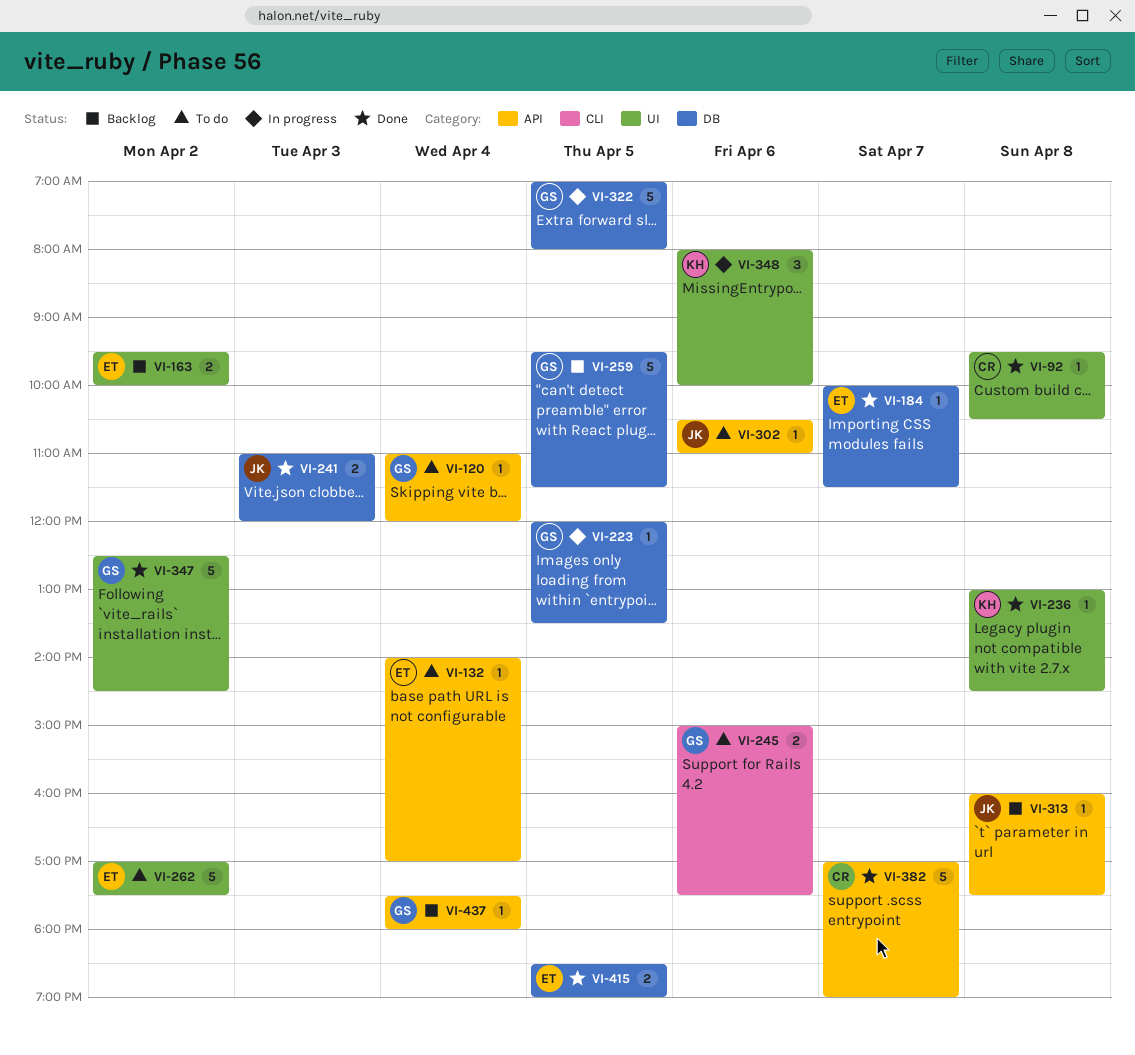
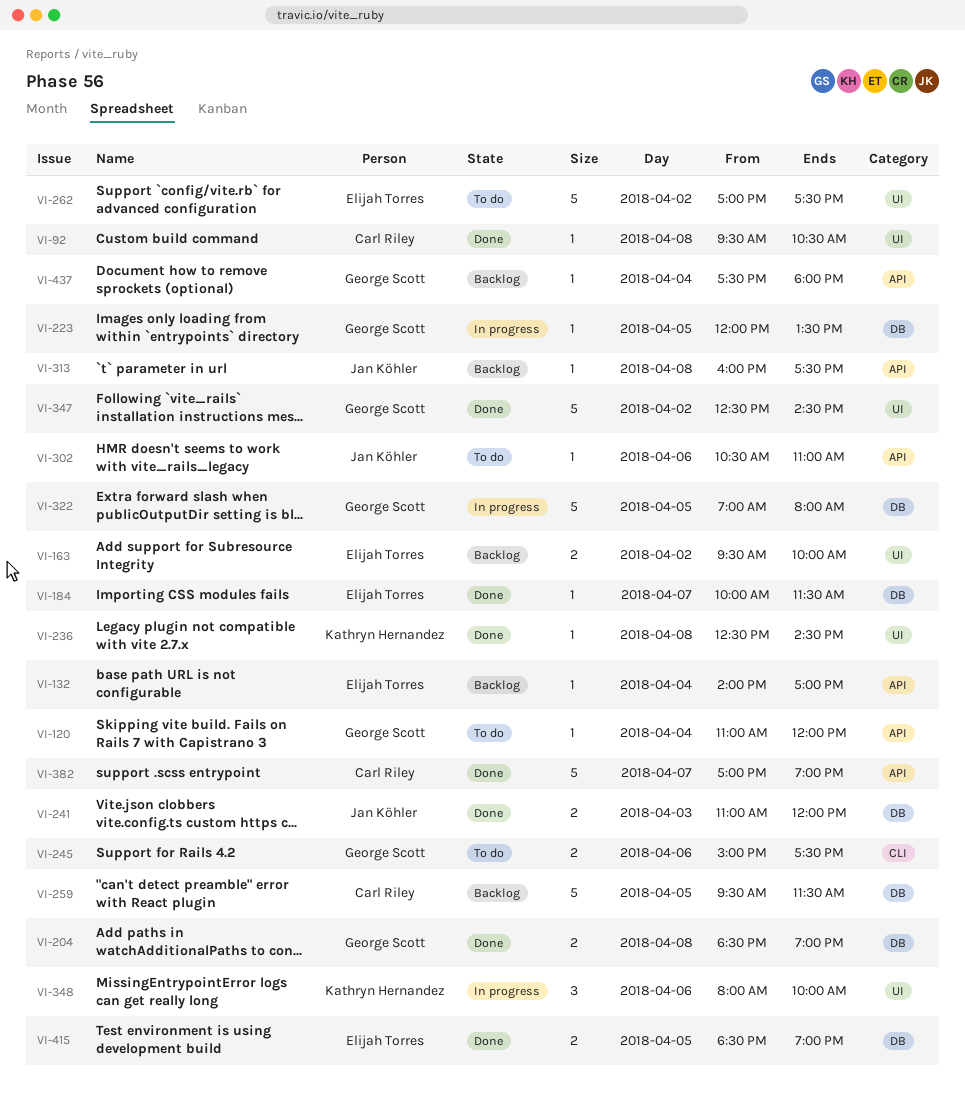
VI-132, status: To do -> Backlog
VI-204: none -> present
VI-236, begins: 13:00 -> 12:30
VI-259, owner: George Scott -> Carl Riley

